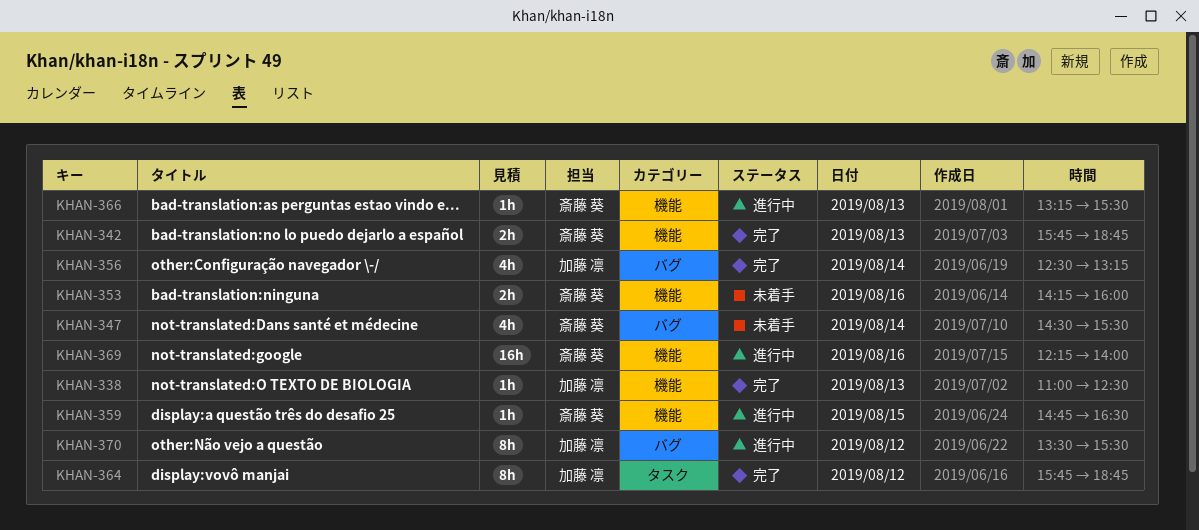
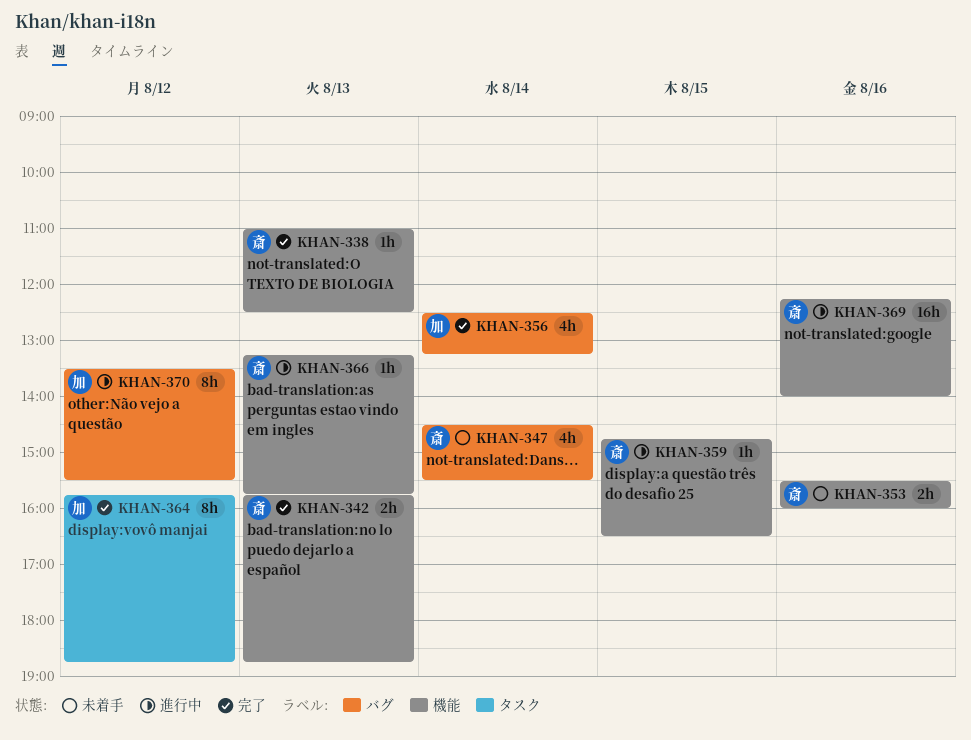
KHAN-338, owner: 加藤 凛 -> 斎藤 葵
KHAN-353, begins: 14:15 -> 15:30
KHAN-366, ends: 15:30 -> 15:45

